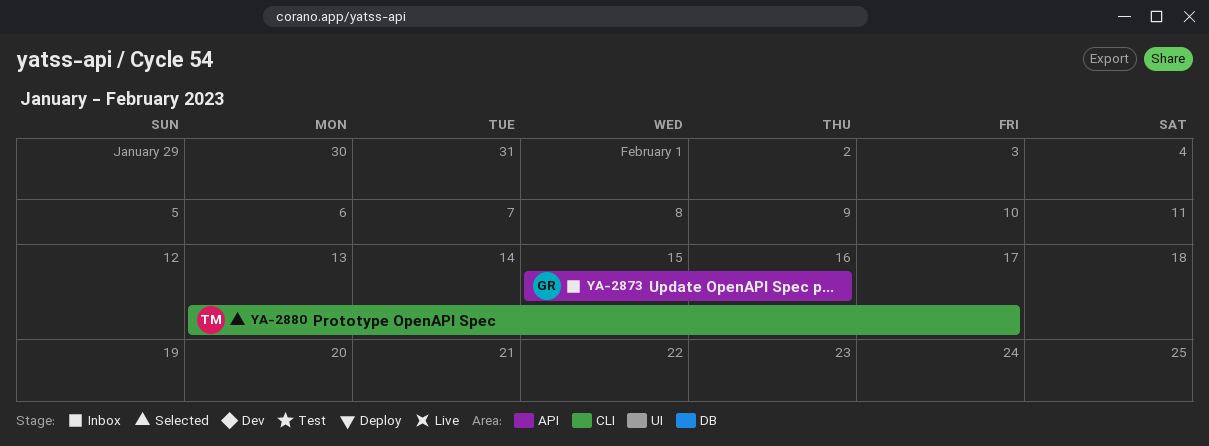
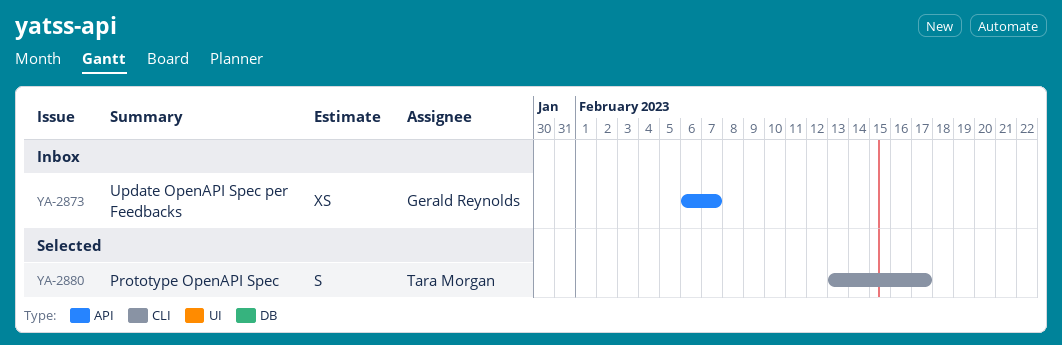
YA-2873, start: Feb 15 -> Feb 6
YA-2873, due: Feb 16 -> Feb 7

